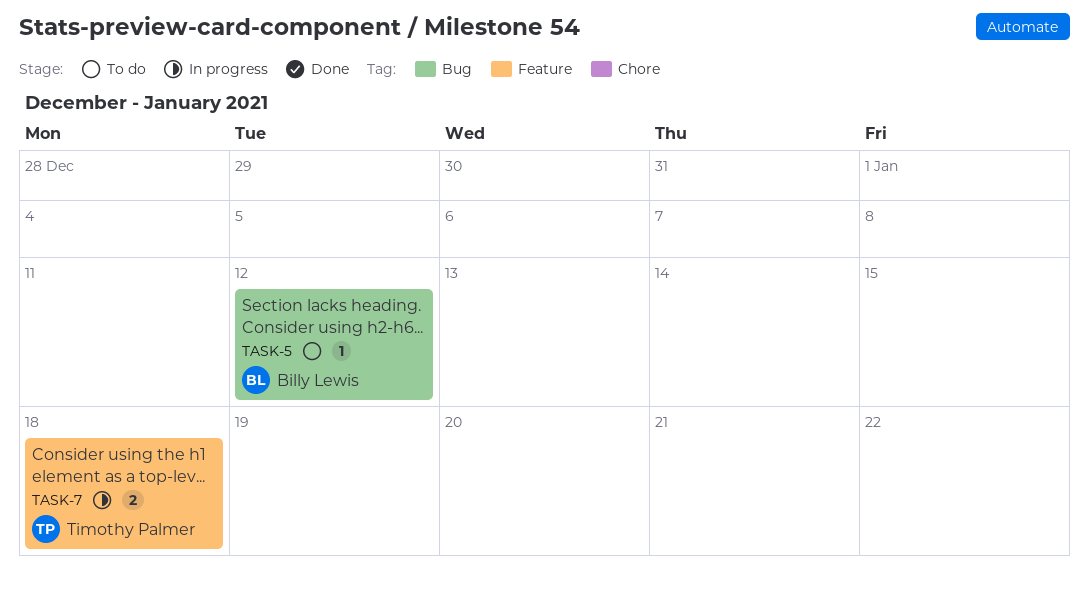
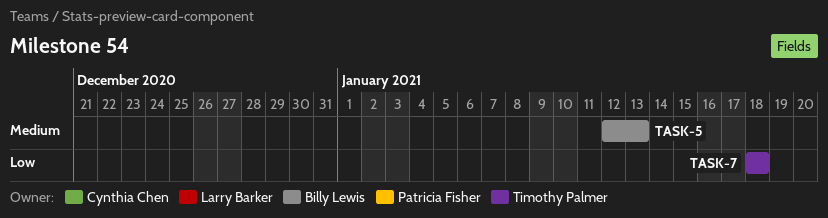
TASK-5, due: Jan 12 -> Jan 13

